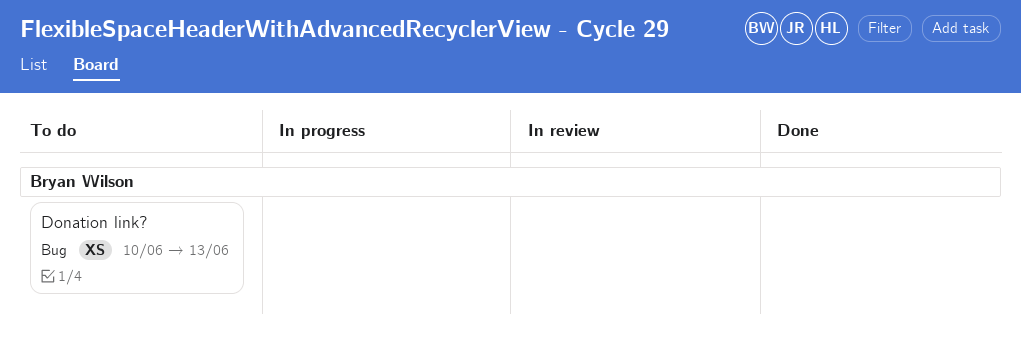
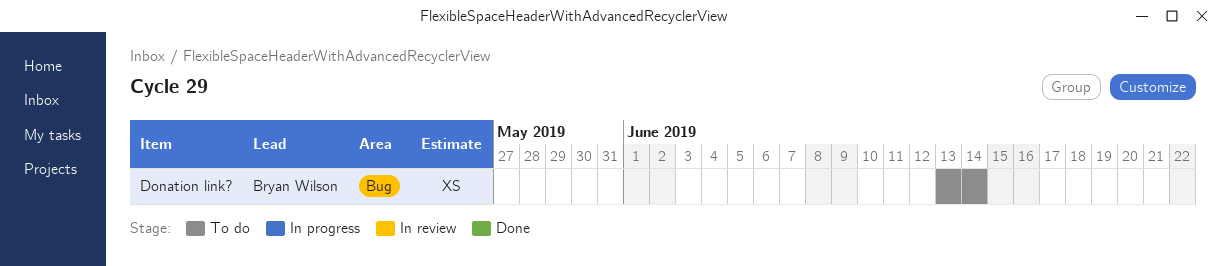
Donation link?, start: Jun 10 -> Jun 13
Donation link?, due: Jun 13 -> Jun 14

